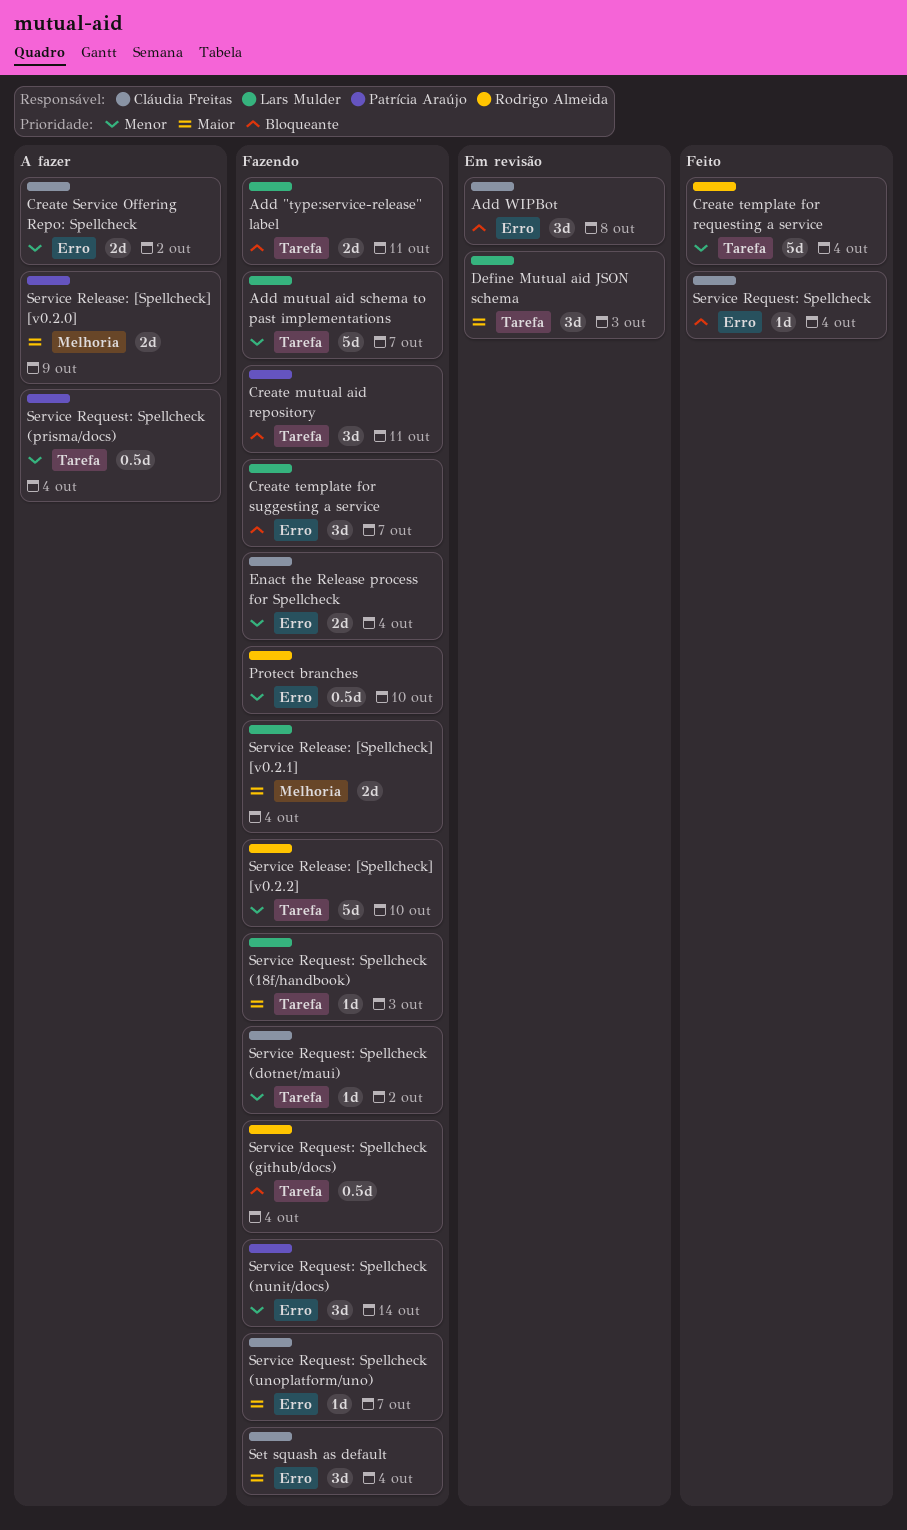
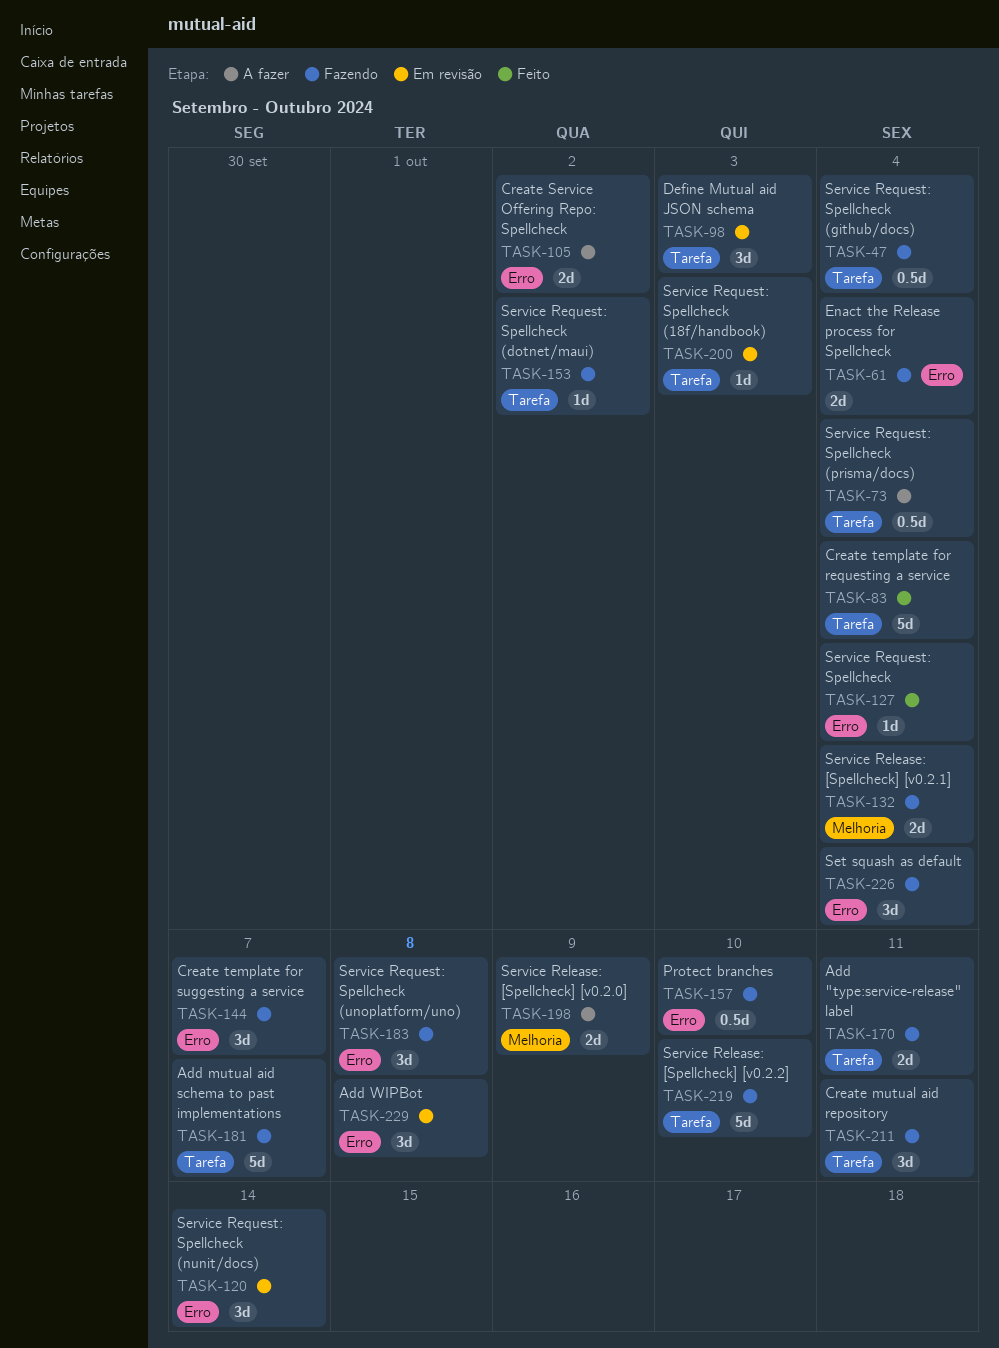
Service Request: Spellcheck (18f/handbook), status: Fazendo -> Em revisão
Service Request: Spellcheck (nunit/docs), status: Fazendo -> Em revisão
Service Request: Spellcheck (unoplatform/uno), estimate: 1d -> 3d
Service Request: Spellcheck (unoplatform/uno), due: Oct 7 -> Oct 8

